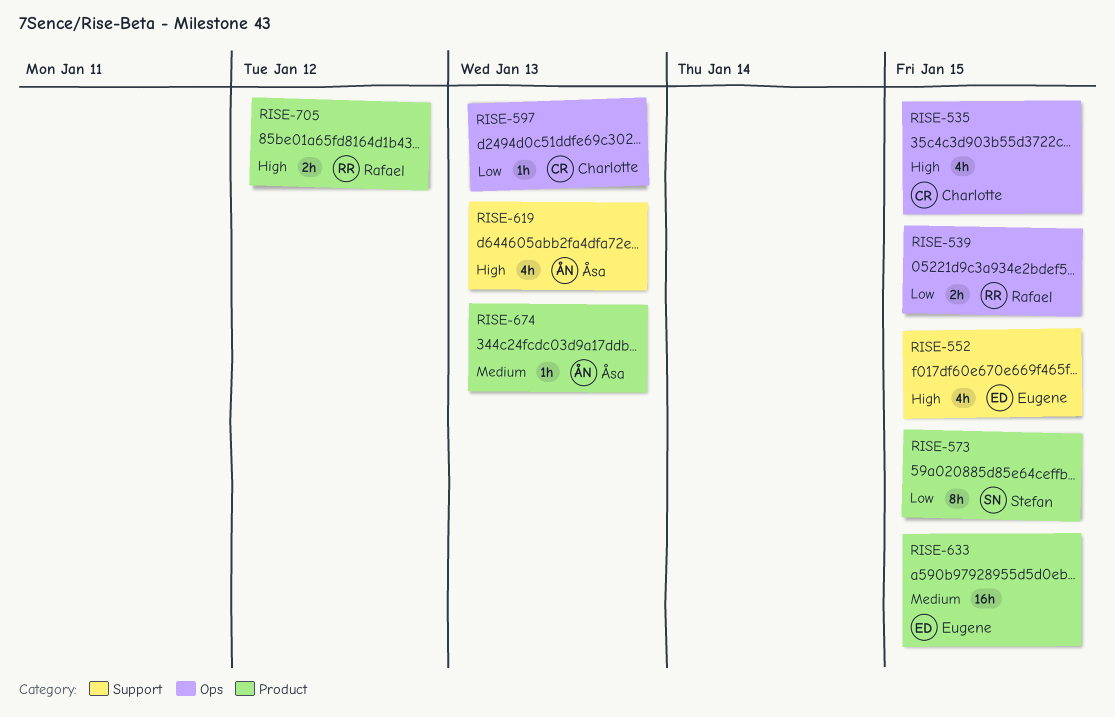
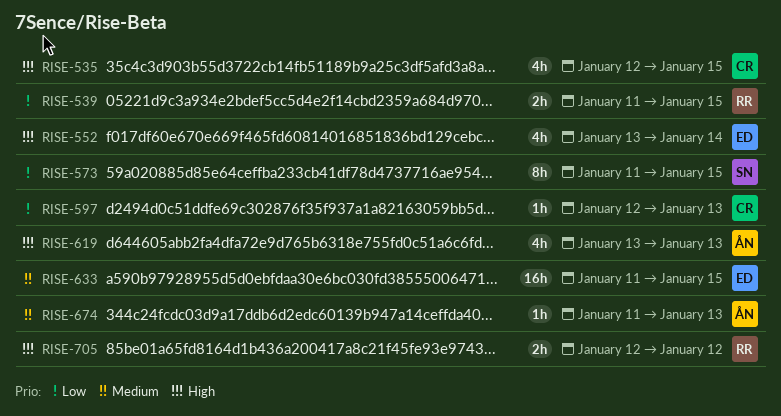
RISE-552, due: Jan 15 -> Jan 14

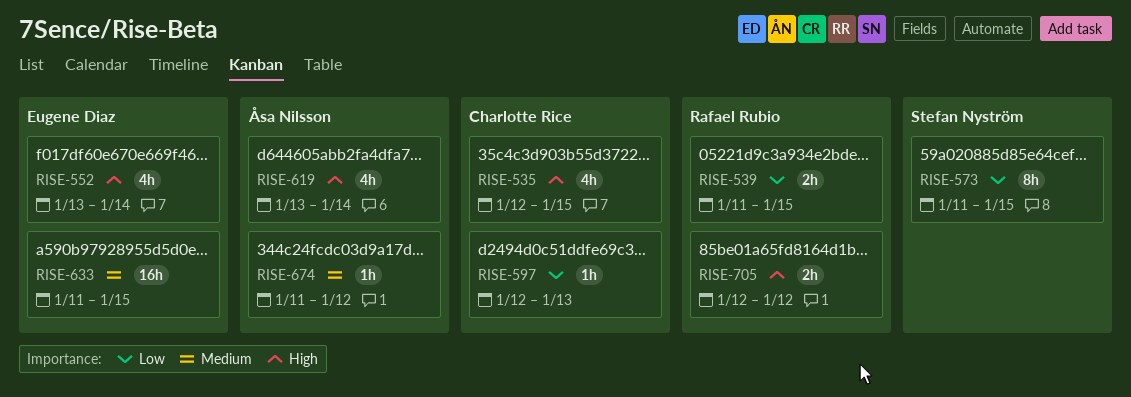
RISE-619, due: Jan 13 -> Jan 14
RISE-674, due: Jan 13 -> Jan 12

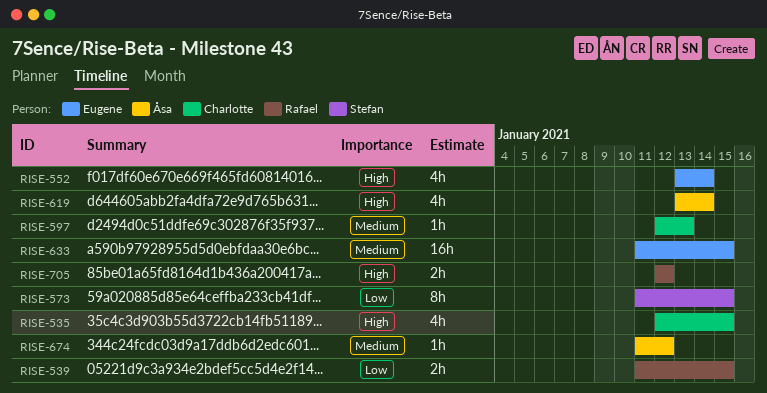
RISE-597, priority: Low -> Medium

